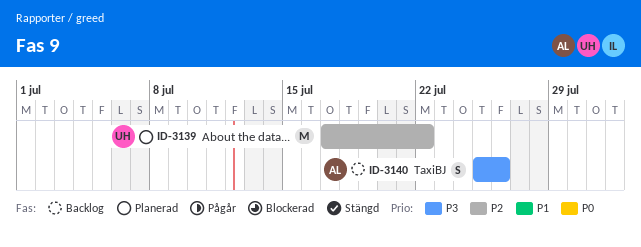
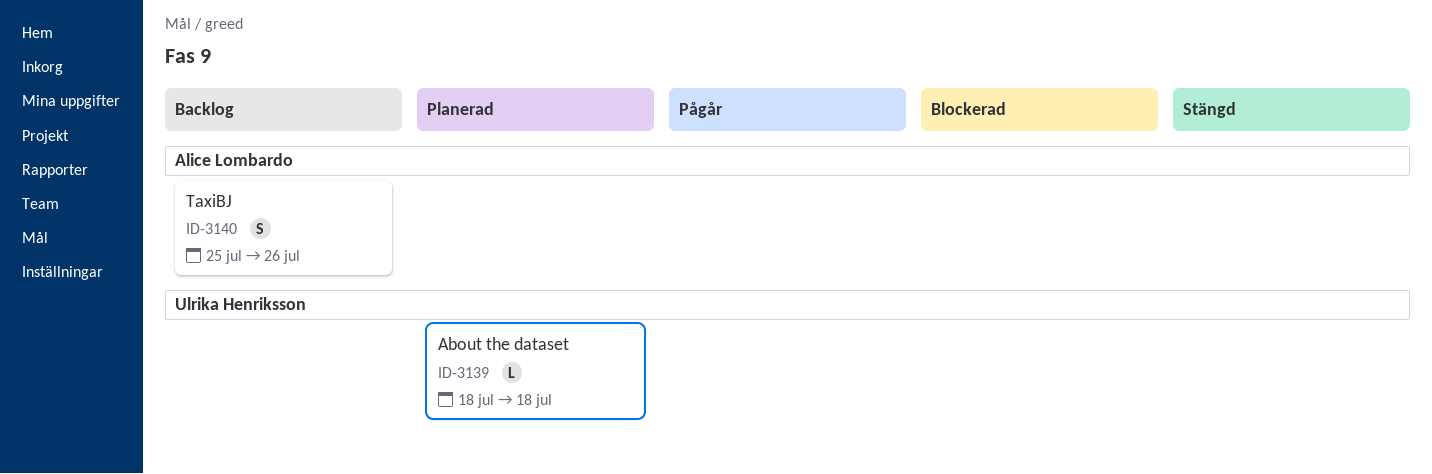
ID-3139, estimate: M -> L
ID-3139, start: Jul 17 -> Jul 18
ID-3139, due: Jul 22 -> Jul 18

